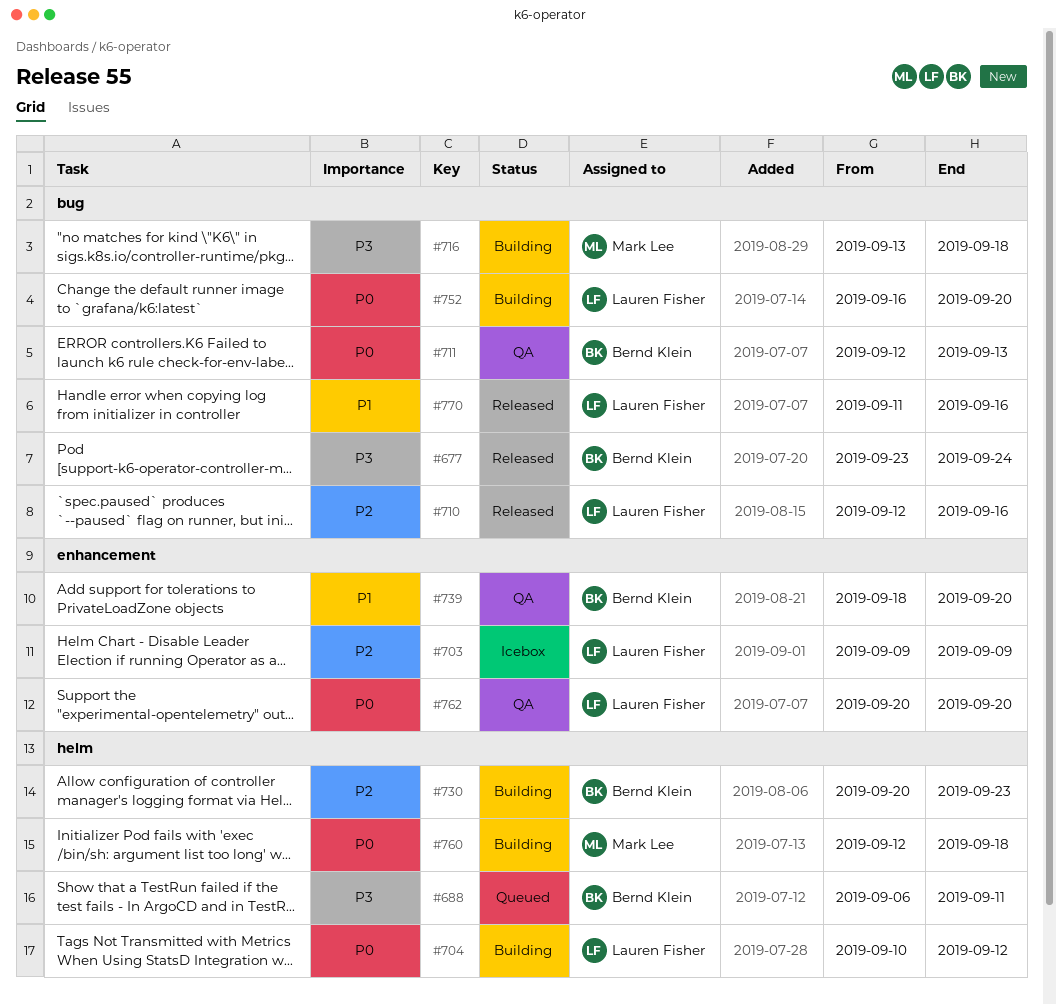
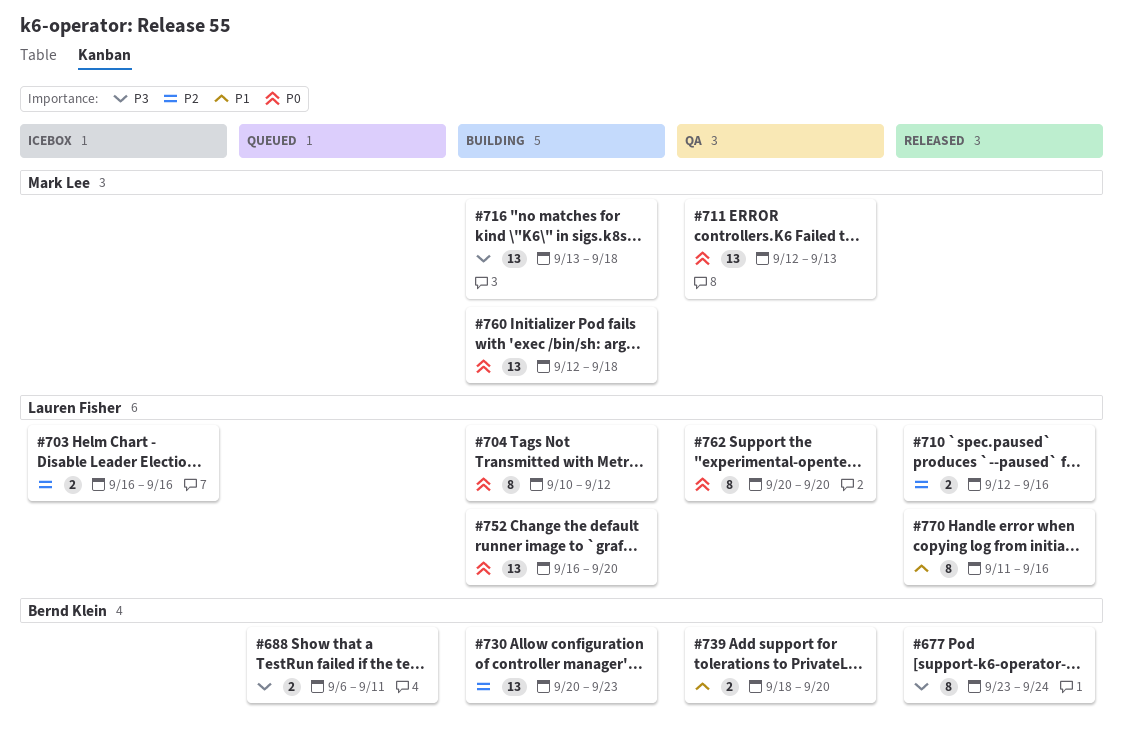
#703, start: Sep 9 -> Sep 16
#703, due: Sep 9 -> Sep 16
#711, owner: Bernd Klein -> Mark Lee

